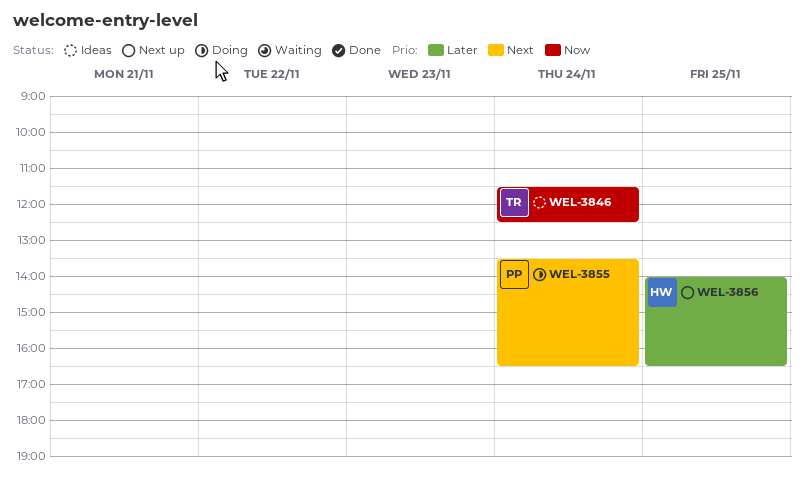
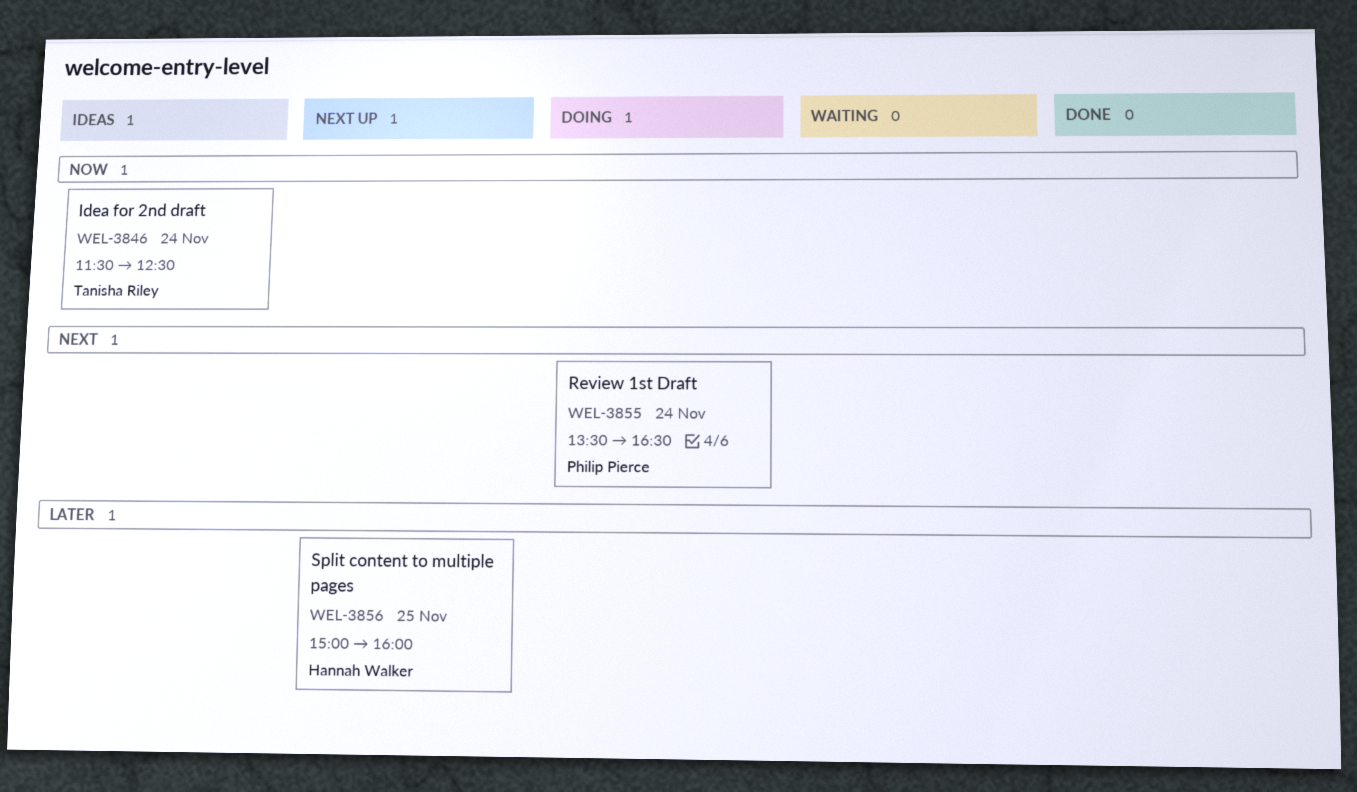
WEL-3856, begins: 14:00 -> 15:00
WEL-3856, ends: 16:30 -> 16:00

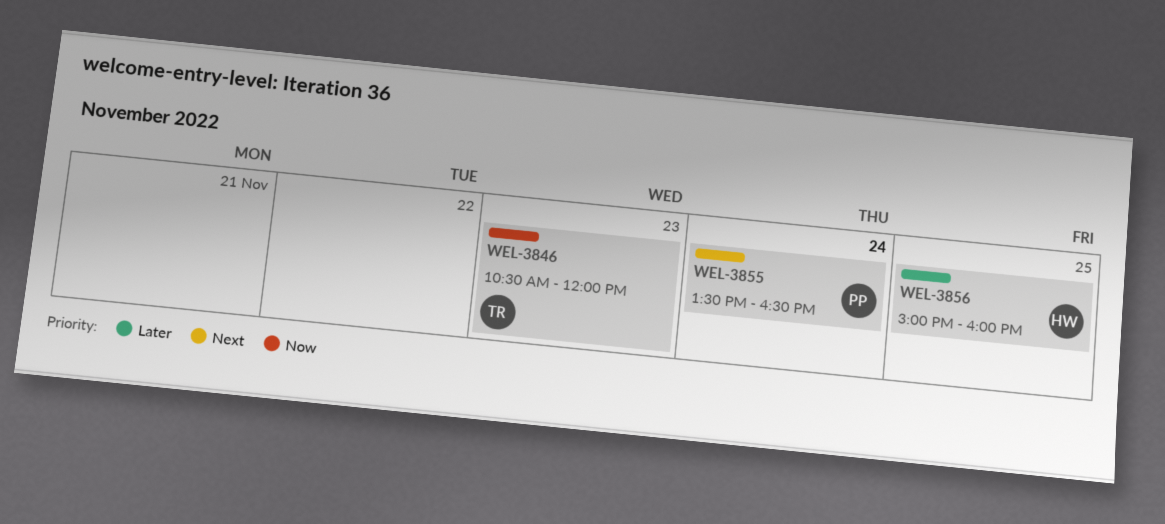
WEL-3846, day: Nov 24 -> Nov 23
WEL-3846, begins: 11:30 -> 10:30
WEL-3846, ends: 12:30 -> 12:00

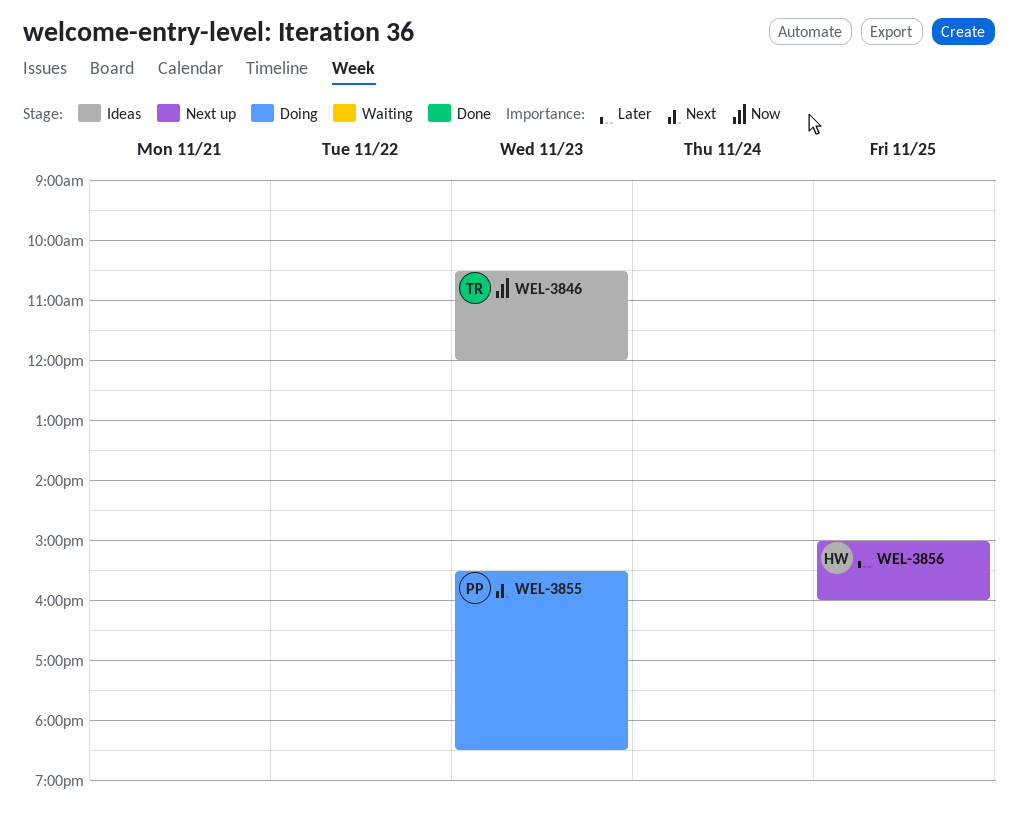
WEL-3855, day: Nov 24 -> Nov 23
WEL-3855, begins: 13:30 -> 15:30
WEL-3855, ends: 16:30 -> 18:30

